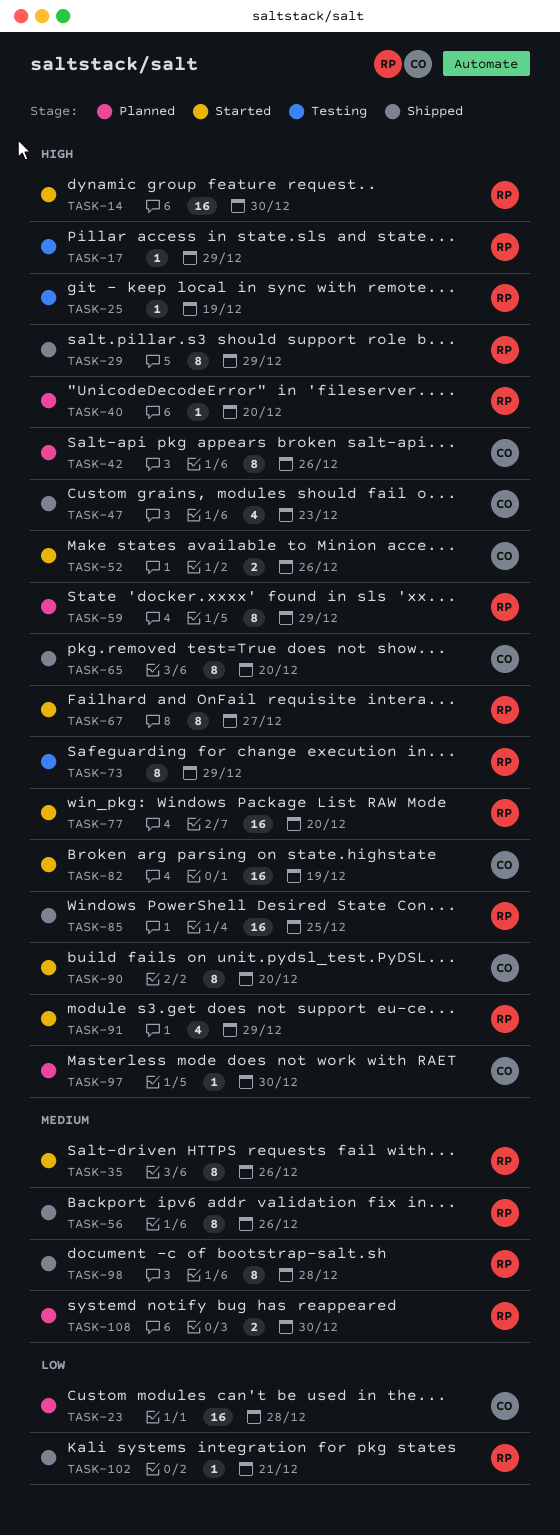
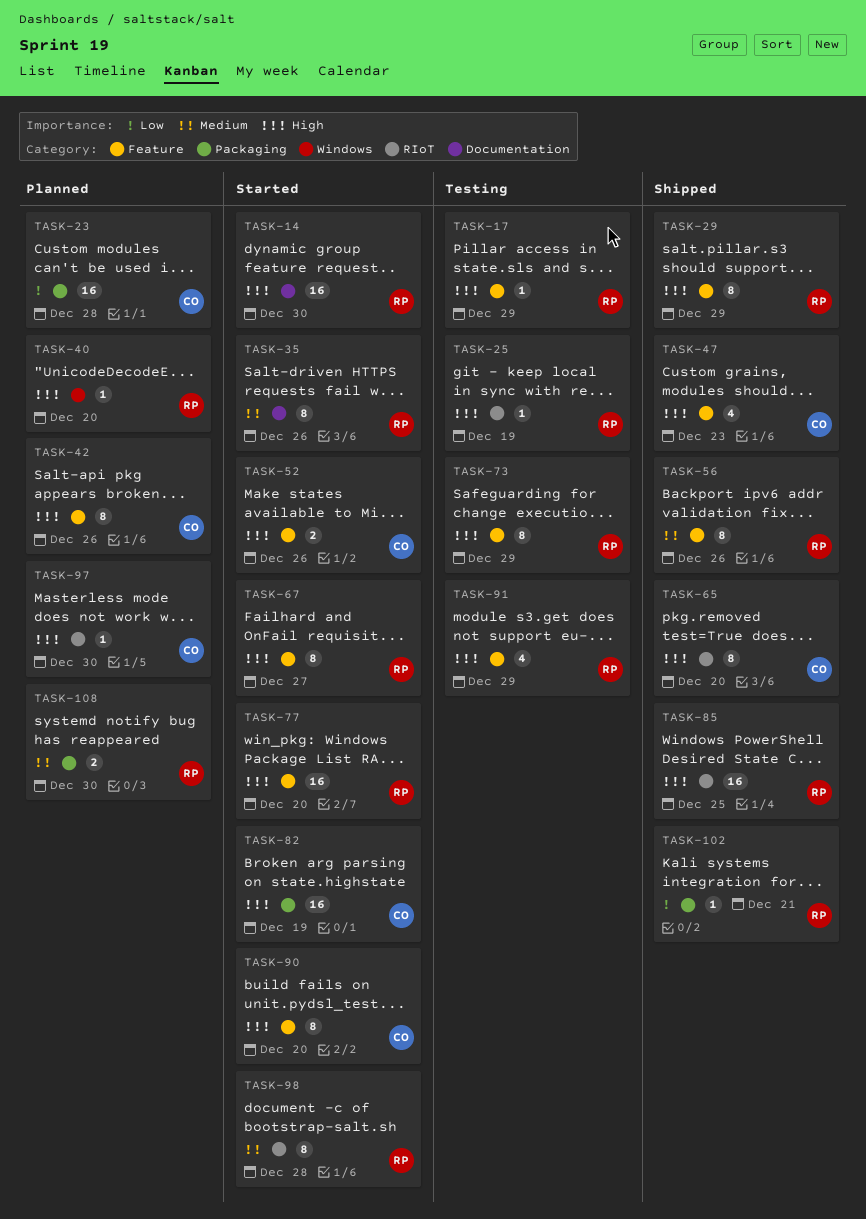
TASK-59: present -> none
TASK-91, status: Started -> Testing
TASK-98, status: Shipped -> Started

